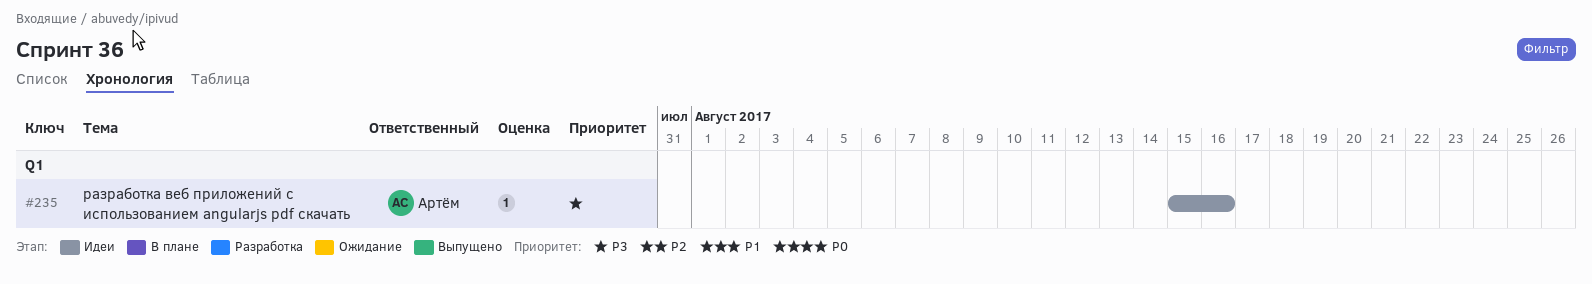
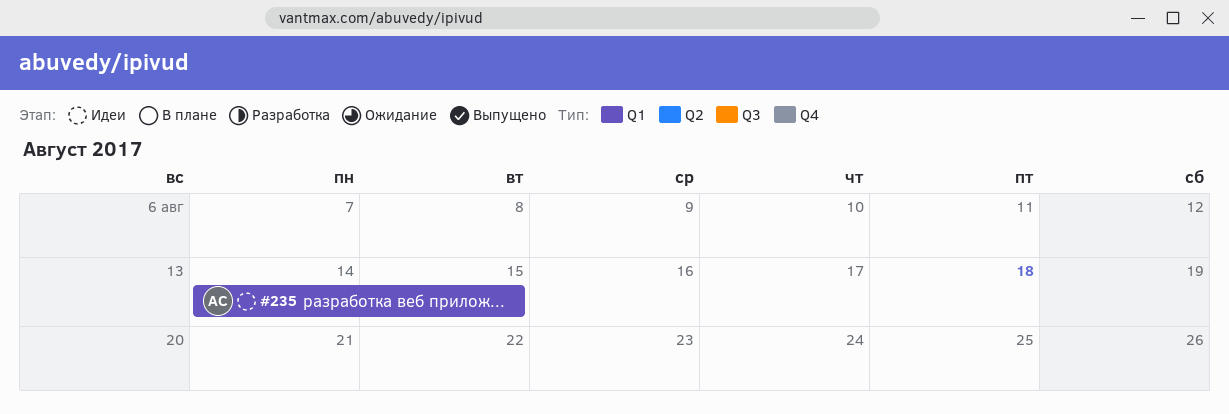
#235, start: Aug 15 -> Aug 14
#235, due: Aug 16 -> Aug 15

